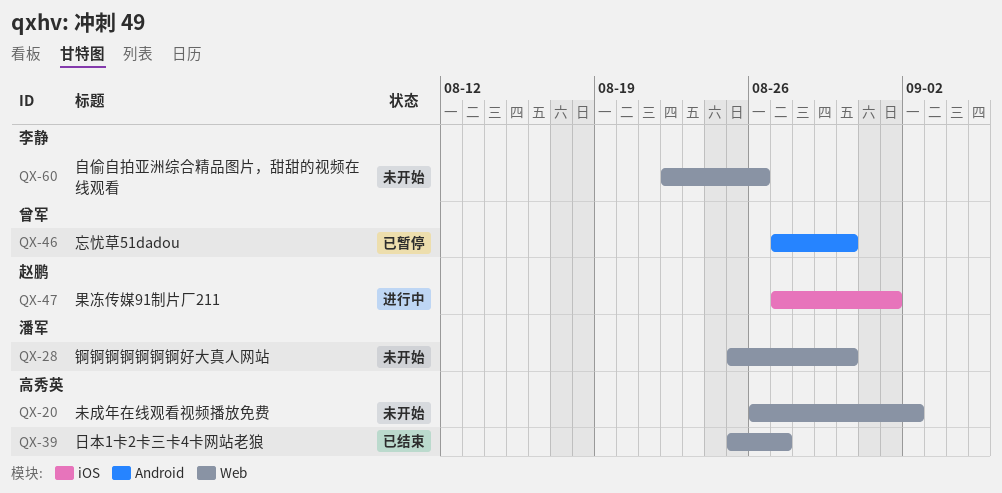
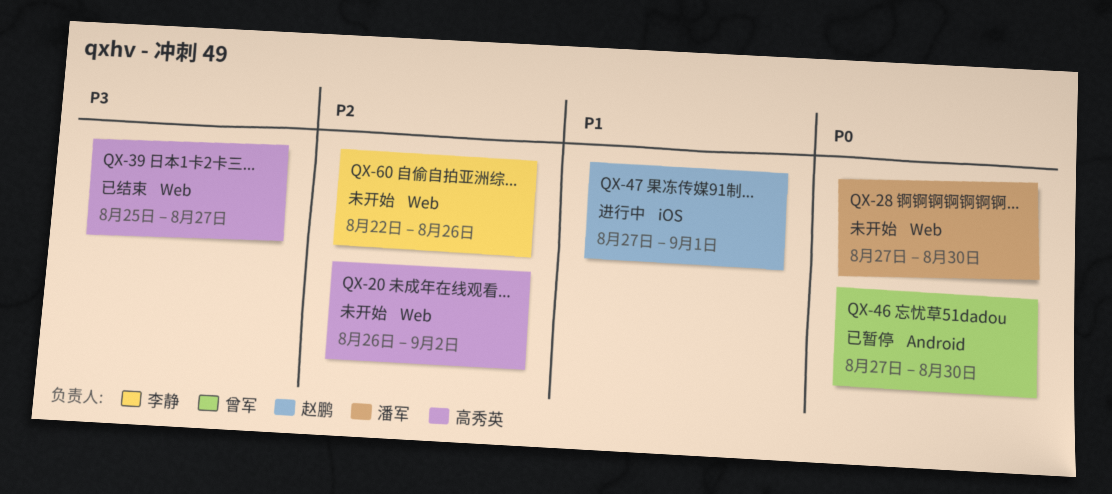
QX-28, start: Aug 25 -> Aug 27

